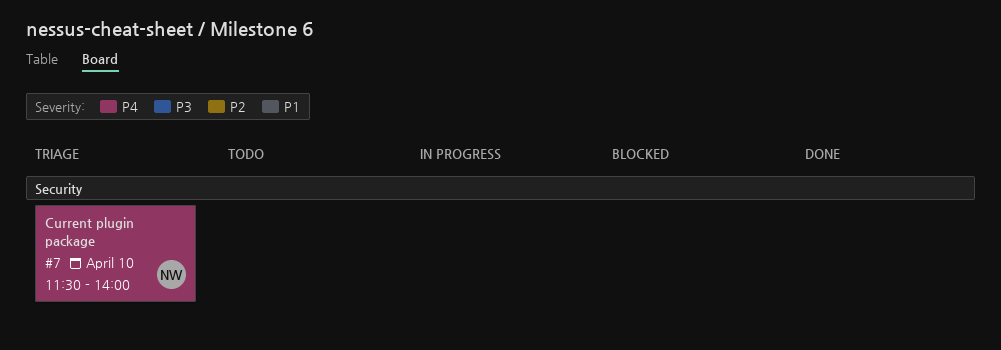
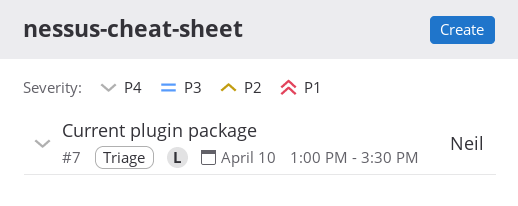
#7, begins: 11:30 -> 13:00
#7, ends: 14:00 -> 15:30

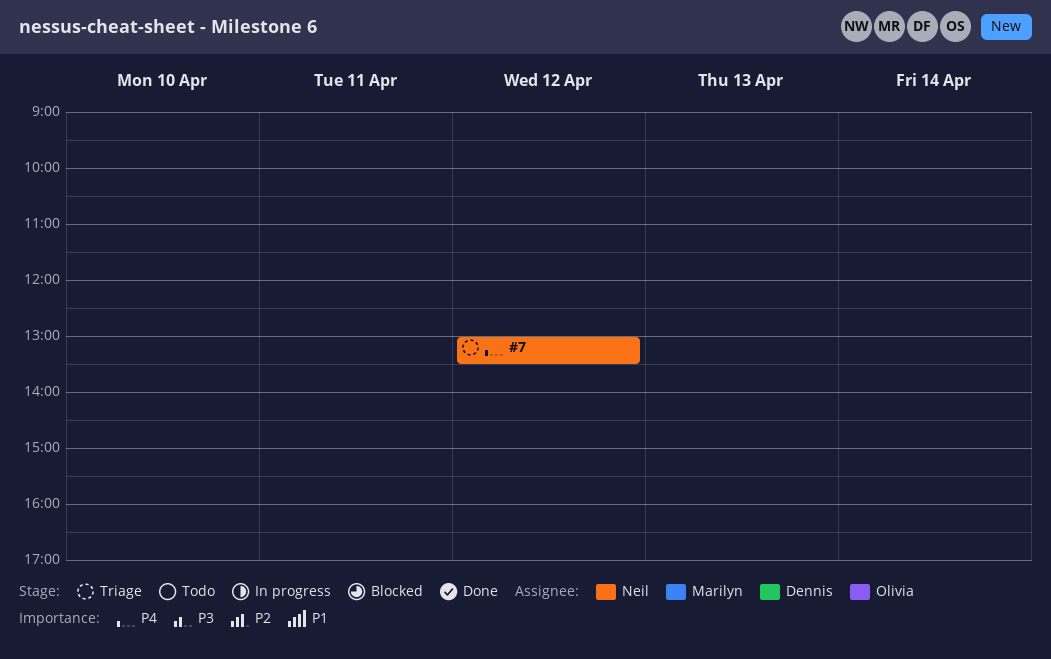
#7, day: Apr 10 -> Apr 12
#7, ends: 15:30 -> 13:30

